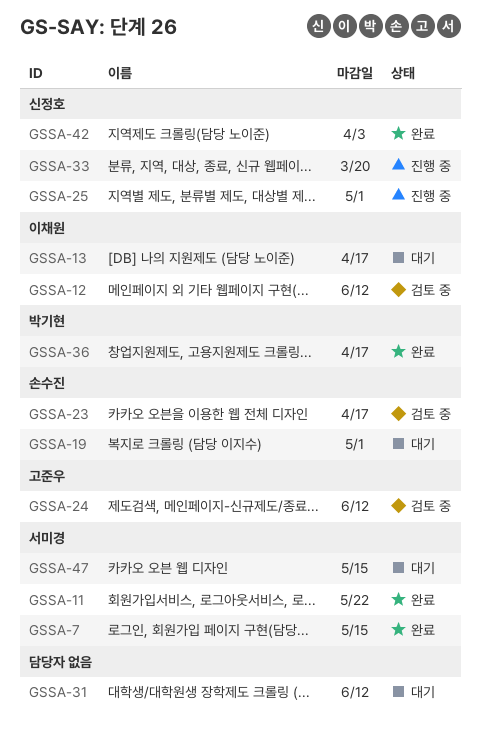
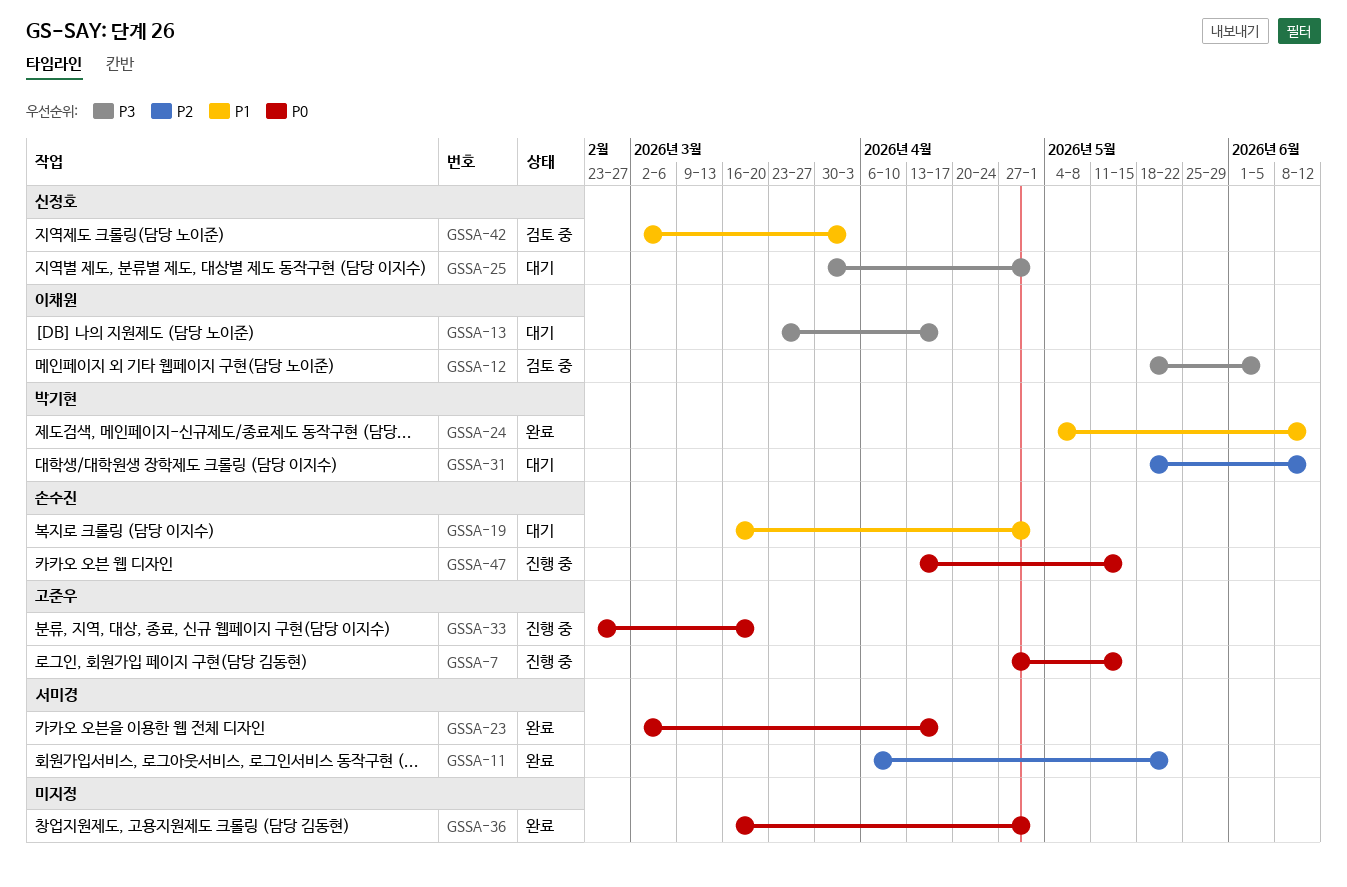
GSSA-7, status: 완료 -> 진행 중
GSSA-7, owner: 서미경 -> 고준우
GSSA-12, due: Jun 12 -> Jun 5
GSSA-23, status: 검토 중 -> 완료
GSSA-23, owner: 손수진 -> 서미경
GSSA-24, status: 검토 중 -> 완료
GSSA-24, owner: 고준우 -> 박기현
GSSA-25, status: 진행 중 -> 대기
GSSA-31, owner: none -> 박기현
GSSA-33, owner: 신정호 -> 고준우
GSSA-36, owner: 박기현 -> none
GSSA-36, due: Apr 17 -> May 1
GSSA-42, status: 완료 -> 검토 중
GSSA-47, status: 대기 -> 진행 중
GSSA-47, owner: 서미경 -> 손수진

